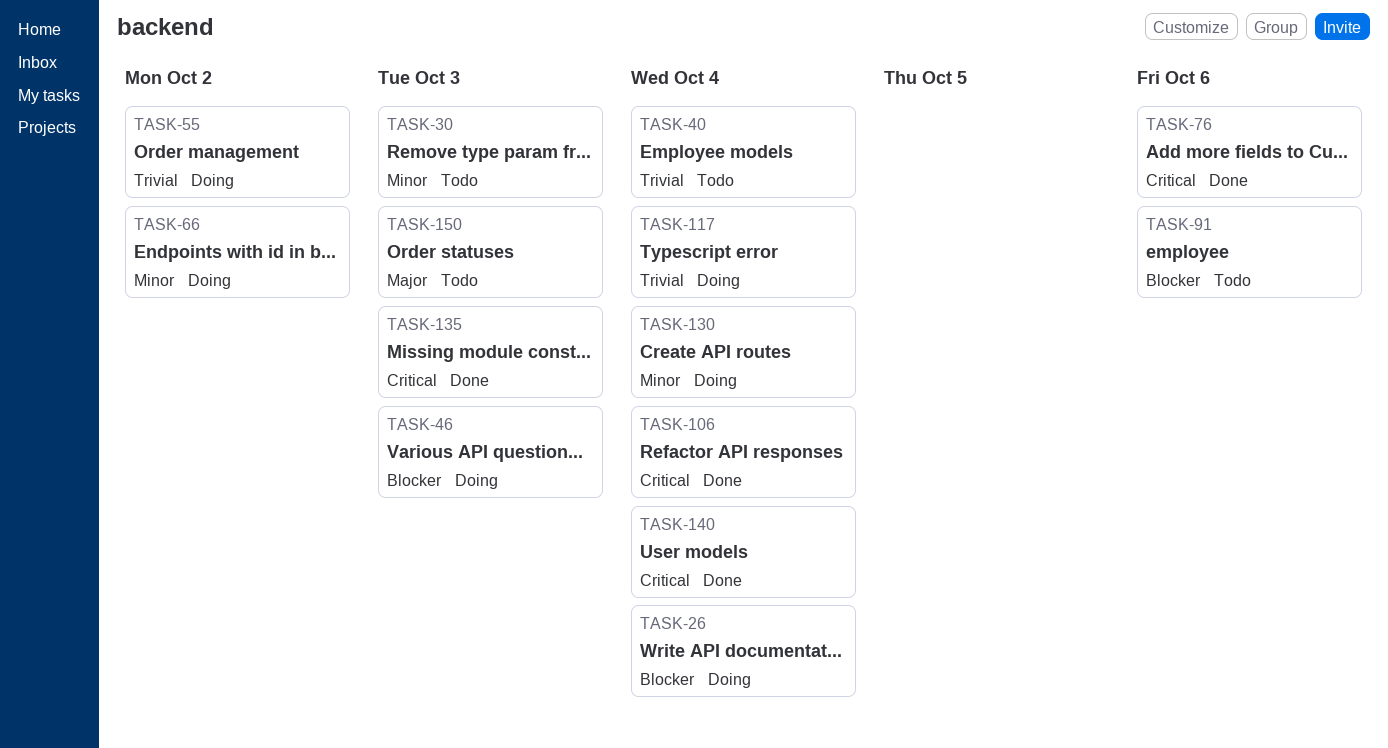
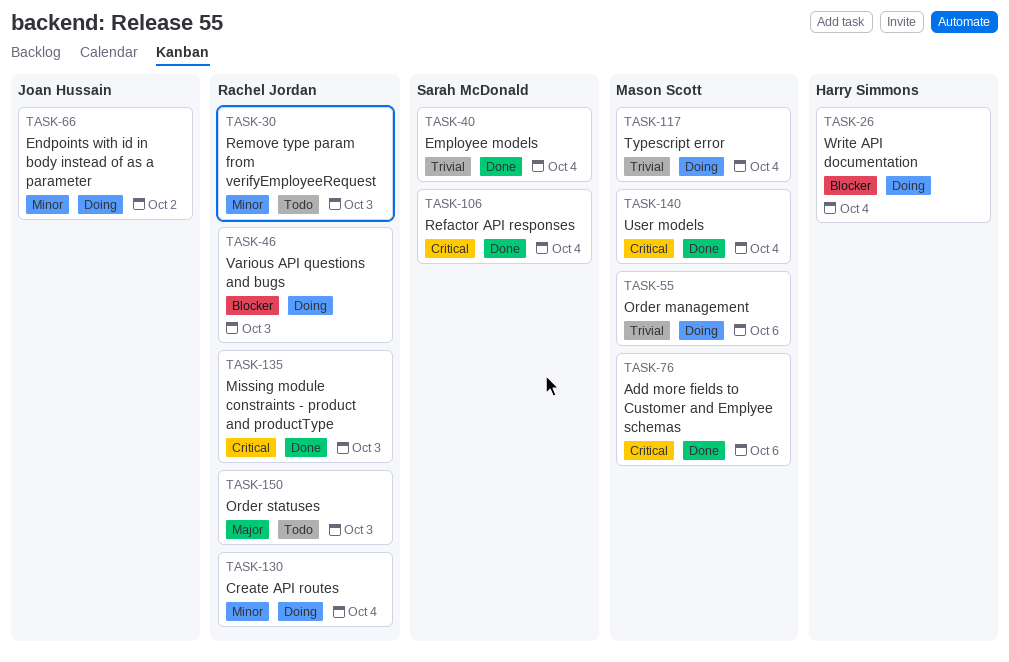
TASK-40, status: Todo -> Done
TASK-55, due: Oct 2 -> Oct 6
TASK-91: present -> none

